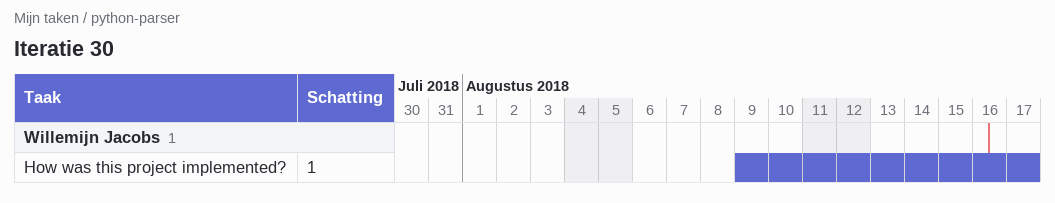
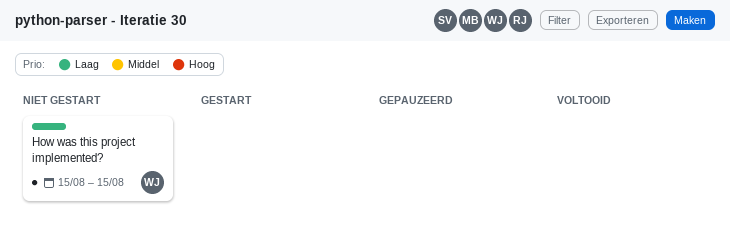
How was this project implemented?, start: Aug 9 -> Aug 15
How was this project implemented?, due: Aug 17 -> Aug 15

